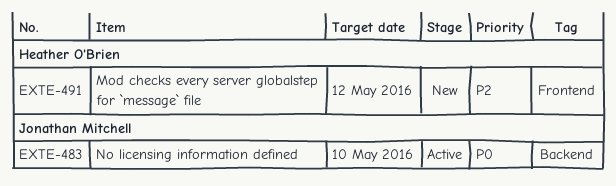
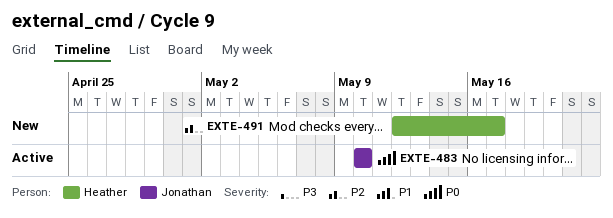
EXTE-491, due: May 12 -> May 17

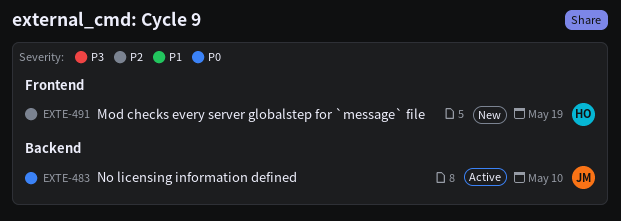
EXTE-491, due: May 17 -> May 19

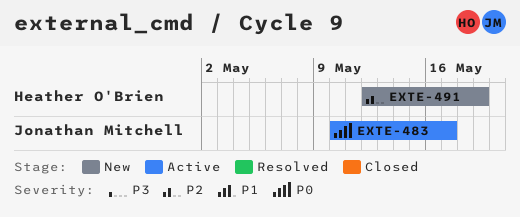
EXTE-483, due: May 10 -> May 17

